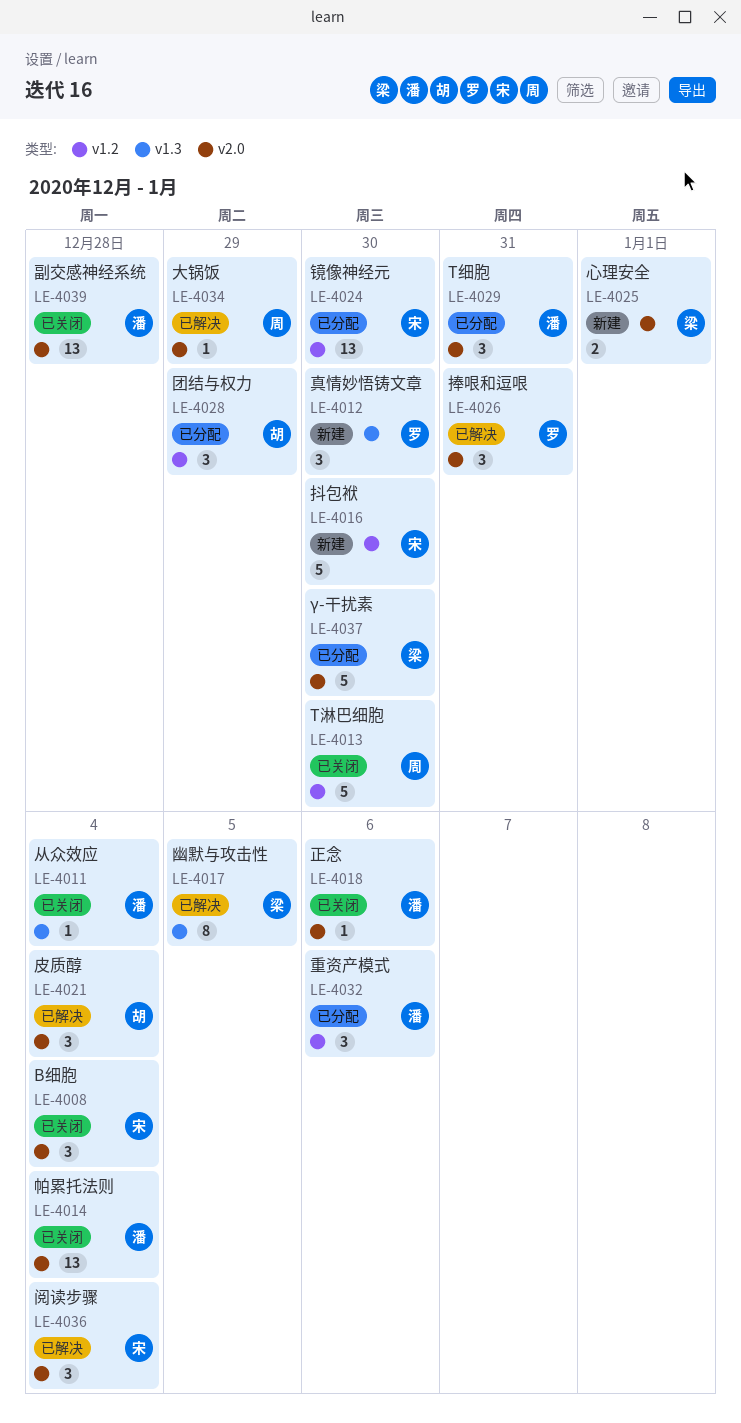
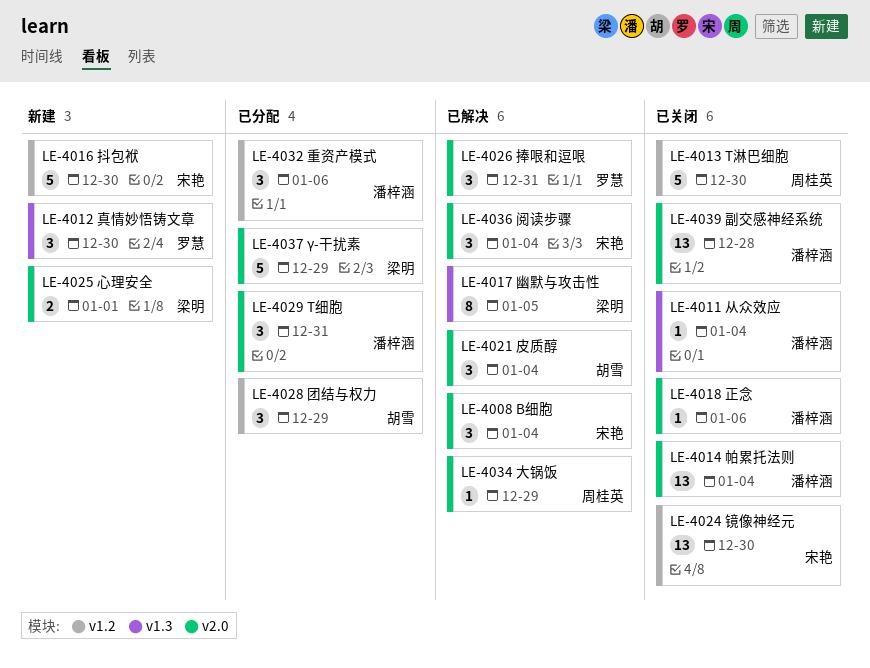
LE-4008, status: 已关闭 -> 已解决
LE-4024, status: 已分配 -> 已关闭
LE-4037, due: Dec 30 -> Dec 29

